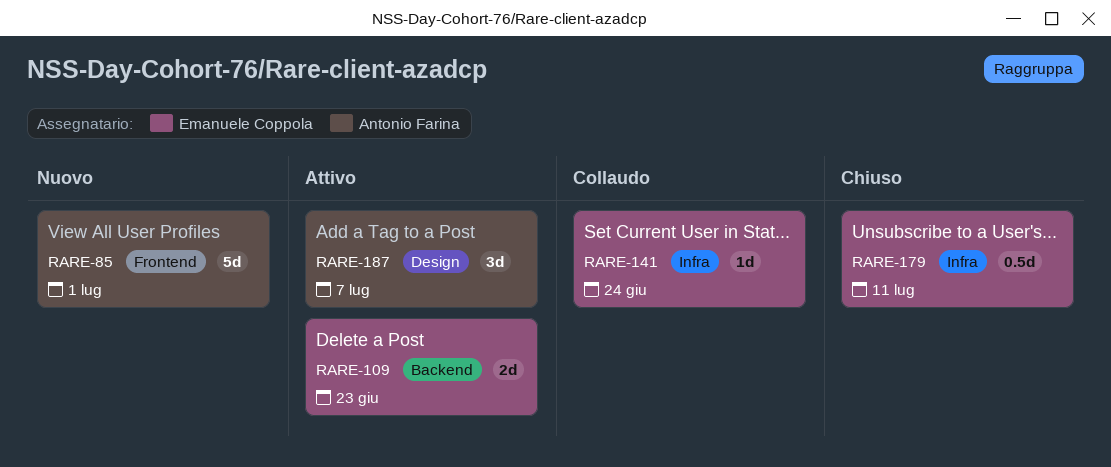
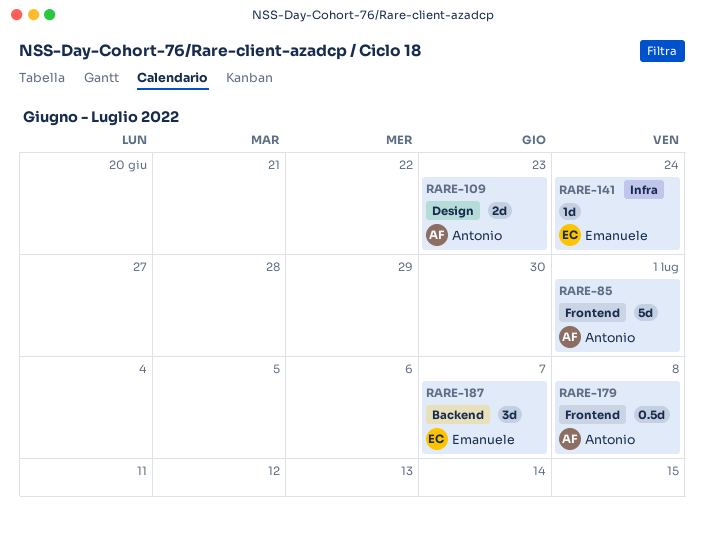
RARE-109, owner: Emanuele Coppola -> Antonio Farina
RARE-109, label: Backend -> Design
RARE-179, owner: Emanuele Coppola -> Antonio Farina
RARE-179, label: Infra -> Frontend
RARE-179, due: Jul 11 -> Jul 8
RARE-187, owner: Antonio Farina -> Emanuele Coppola
RARE-187, label: Design -> Backend

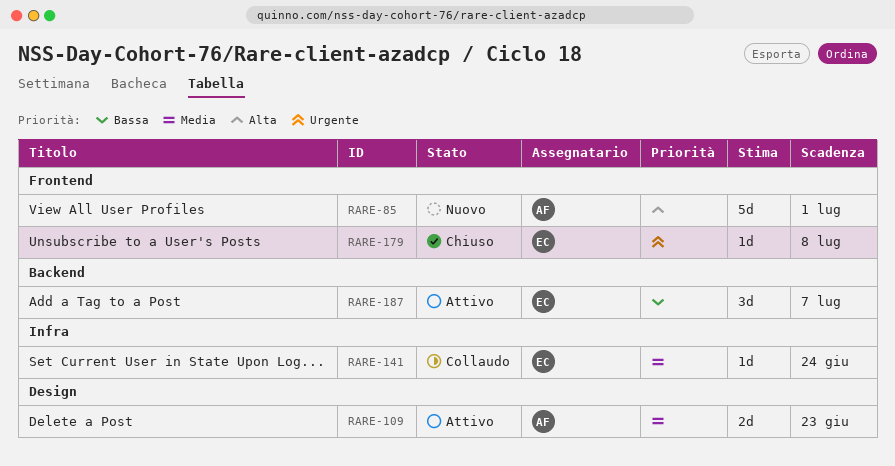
RARE-179, owner: Antonio -> Emanuele
RARE-179, estimate: 0.5d -> 1d

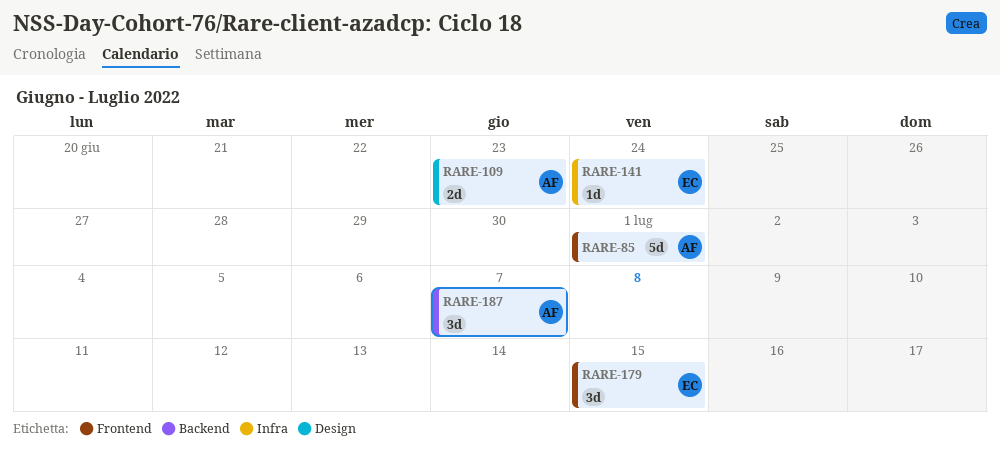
RARE-179, estimate: 1d -> 3d
RARE-179, due: Jul 8 -> Jul 15
RARE-187, owner: EC -> AF

